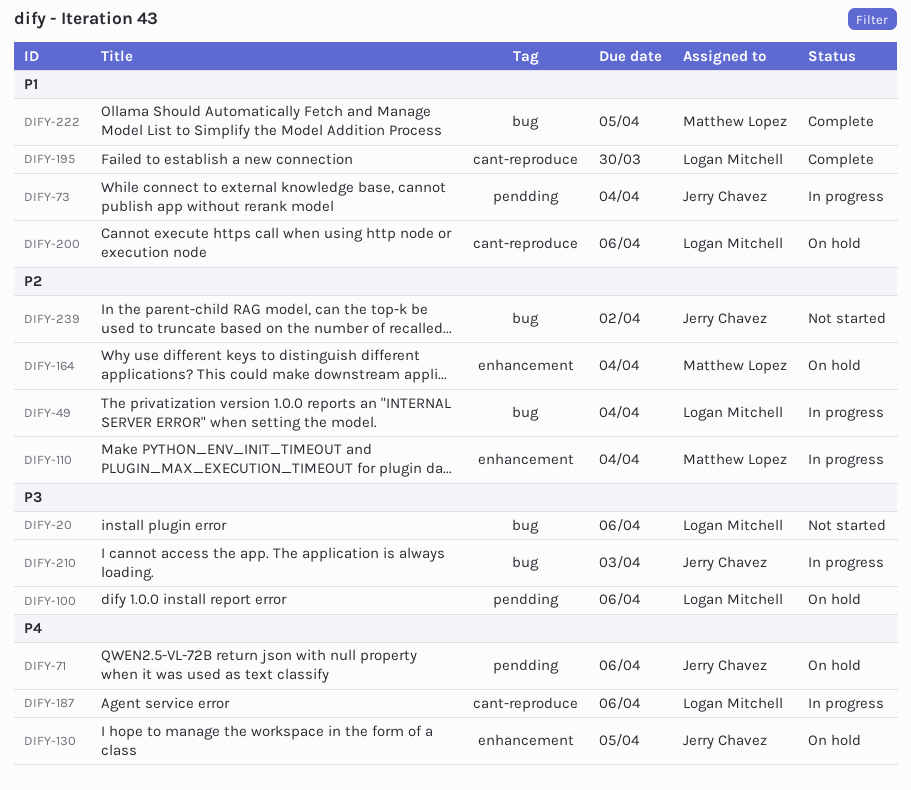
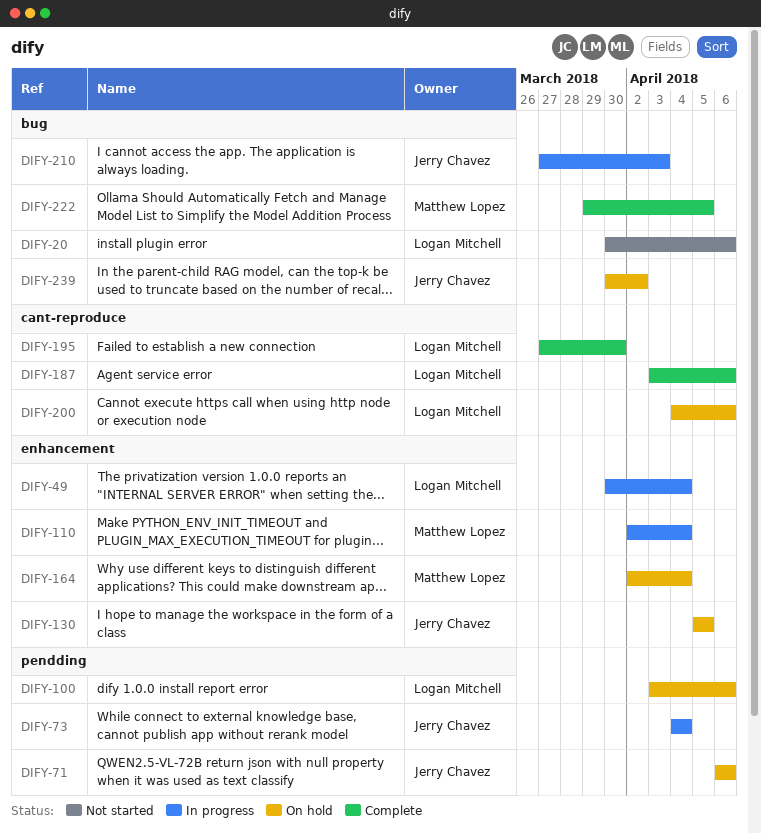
DIFY-49, label: bug -> enhancement
DIFY-187, status: In progress -> Complete
DIFY-239, status: Not started -> On hold

